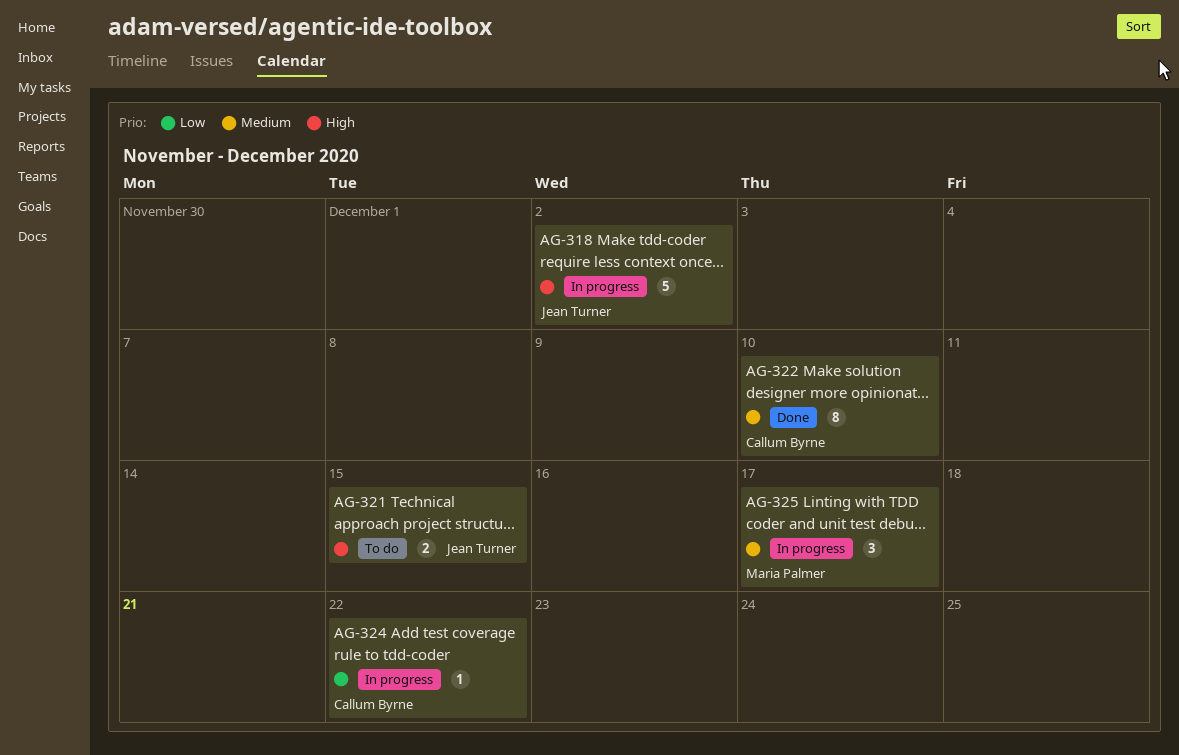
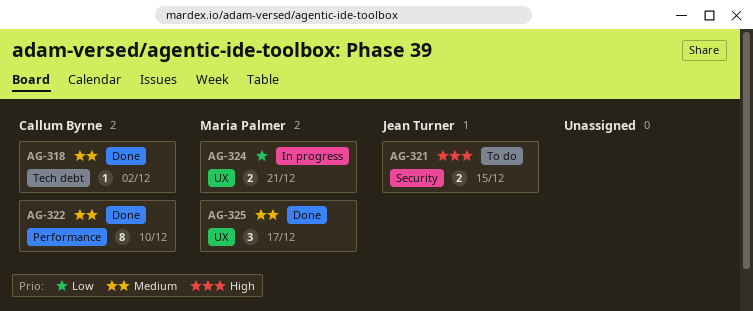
AG-318, status: In progress -> Done
AG-318, owner: Jean Turner -> Callum Byrne
AG-318, priority: High -> Medium
AG-318, estimate: 5 -> 1
AG-324, owner: Callum Byrne -> Maria Palmer
AG-324, estimate: 1 -> 2
AG-324, due: Dec 22 -> Dec 21
AG-325, status: In progress -> Done

